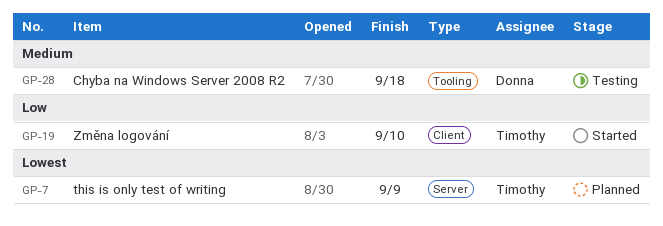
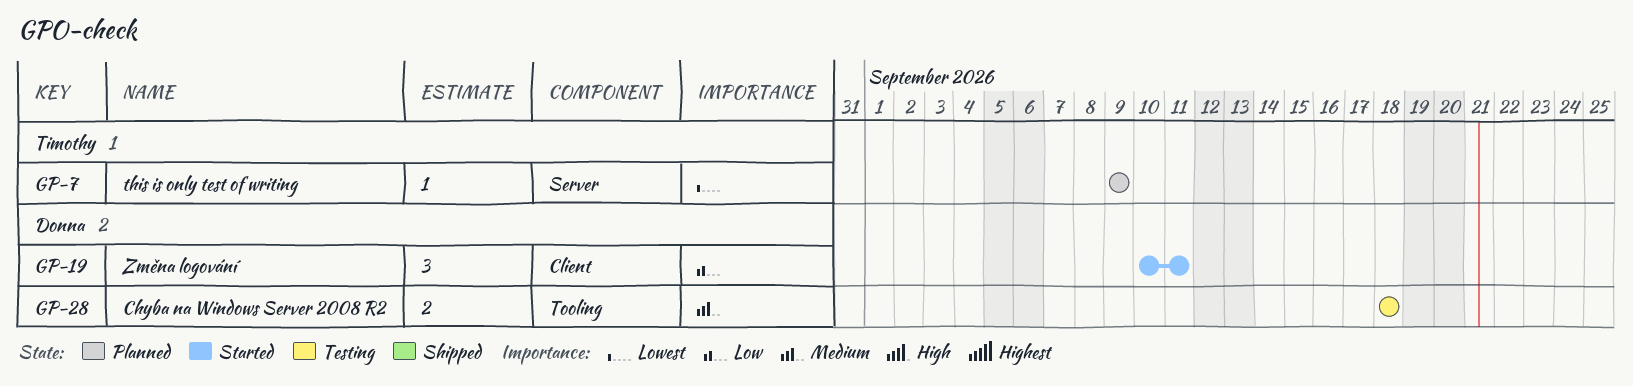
GP-19, owner: Timothy -> Donna
GP-19, due: Sep 10 -> Sep 11

